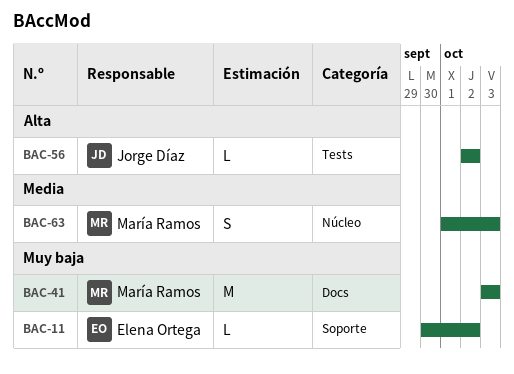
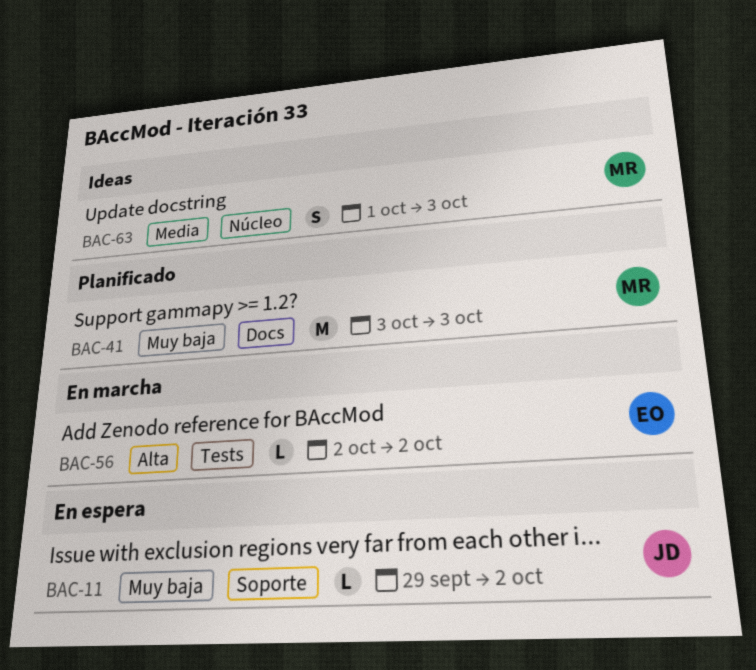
BAC-11, owner: Elena Ortega -> Jorge Díaz
BAC-11, start: Sep 30 -> Sep 29
BAC-56, owner: Jorge Díaz -> Elena Ortega

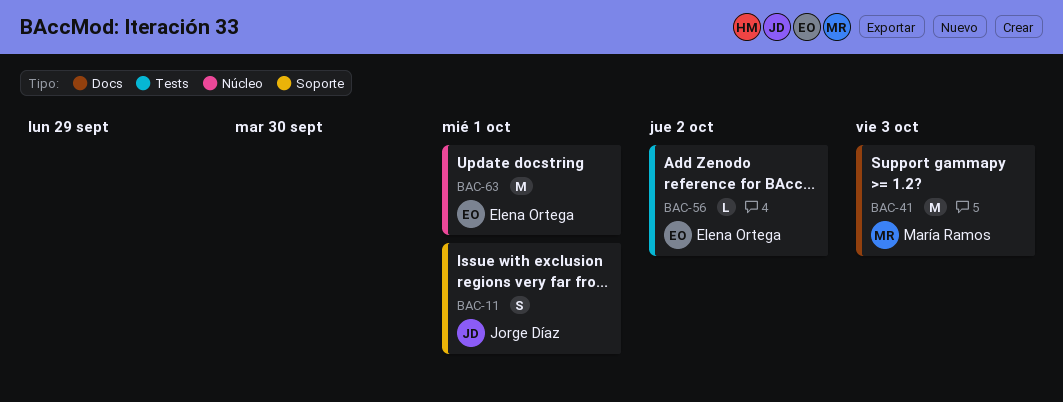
BAC-11, estimate: L -> S
BAC-11, due: Oct 2 -> Oct 1
BAC-63, owner: María Ramos -> Elena Ortega
BAC-63, estimate: S -> M
BAC-63, due: Oct 3 -> Oct 1

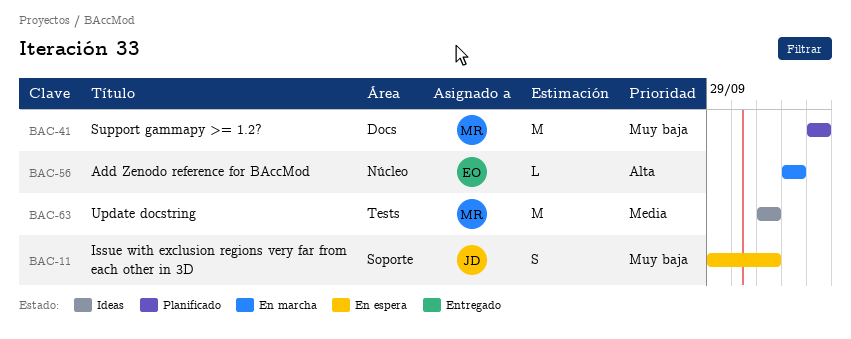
BAC-56, label: Tests -> Núcleo
BAC-63, owner: Elena Ortega -> María Ramos
BAC-63, label: Núcleo -> Tests

